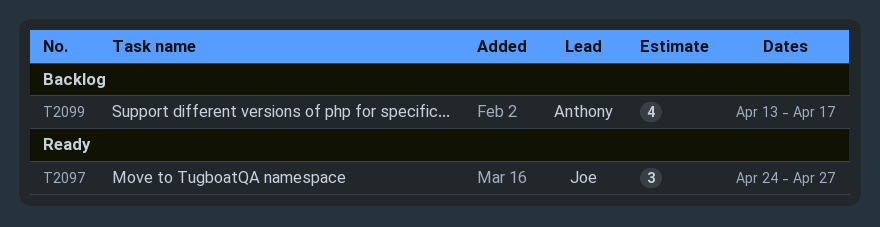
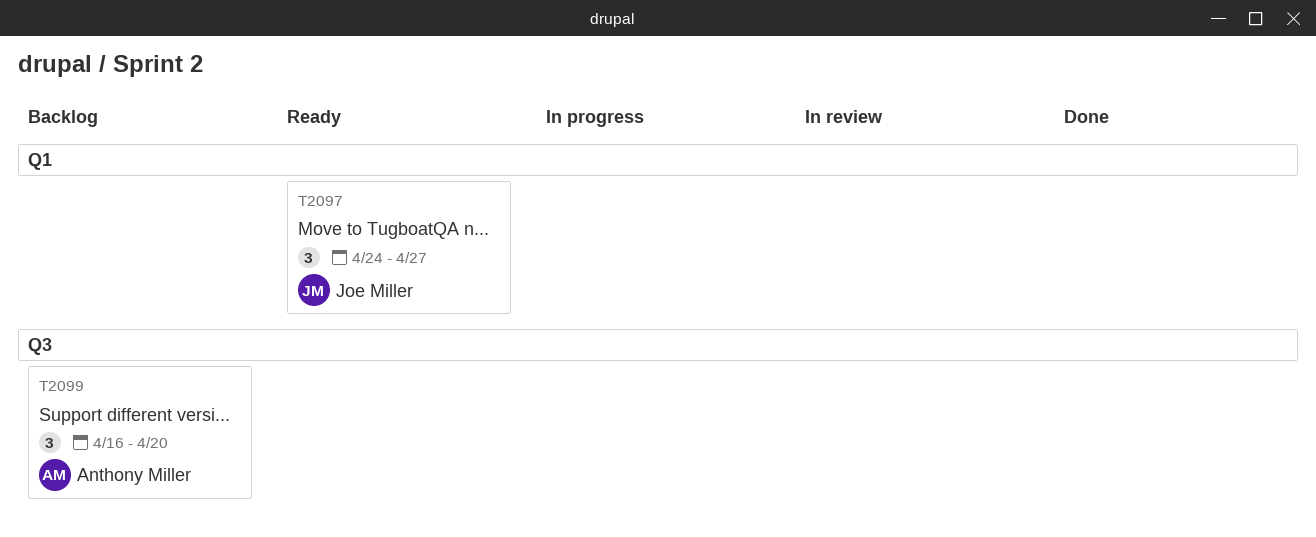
T2099, estimate: 4 -> 3
T2099, start: Apr 13 -> Apr 16
T2099, due: Apr 17 -> Apr 20

